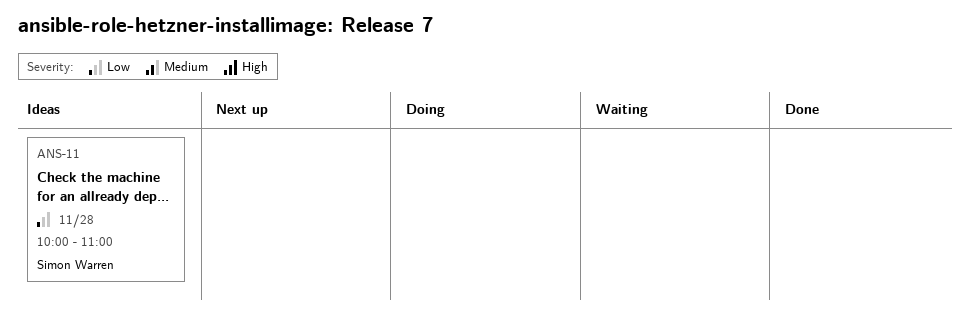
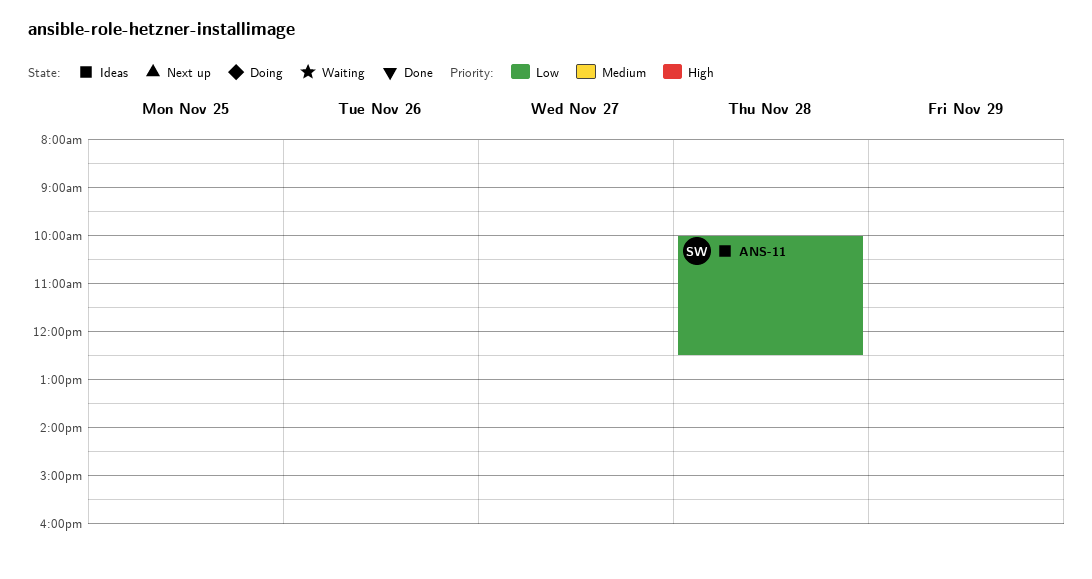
ANS-11, ends: 11:00 -> 12:30

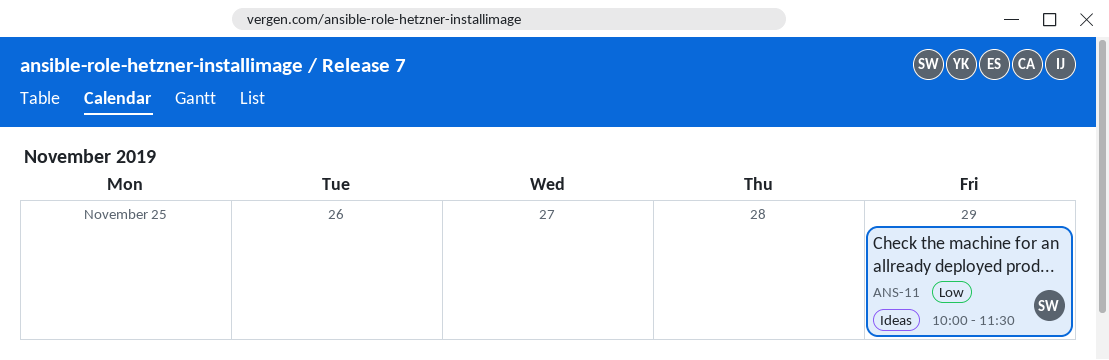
ANS-11, day: Nov 28 -> Nov 29
ANS-11, ends: 12:30 -> 11:30

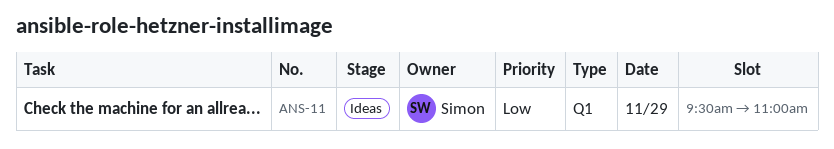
ANS-11, begins: 10:00 -> 09:30
ANS-11, ends: 11:30 -> 11:00

